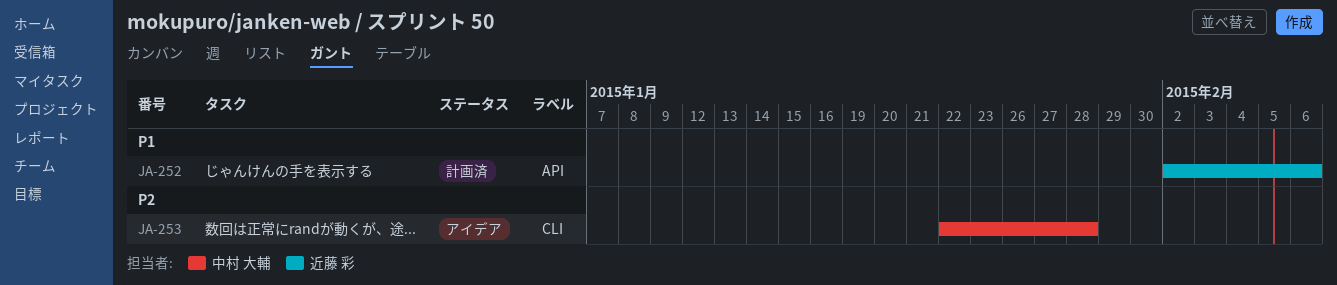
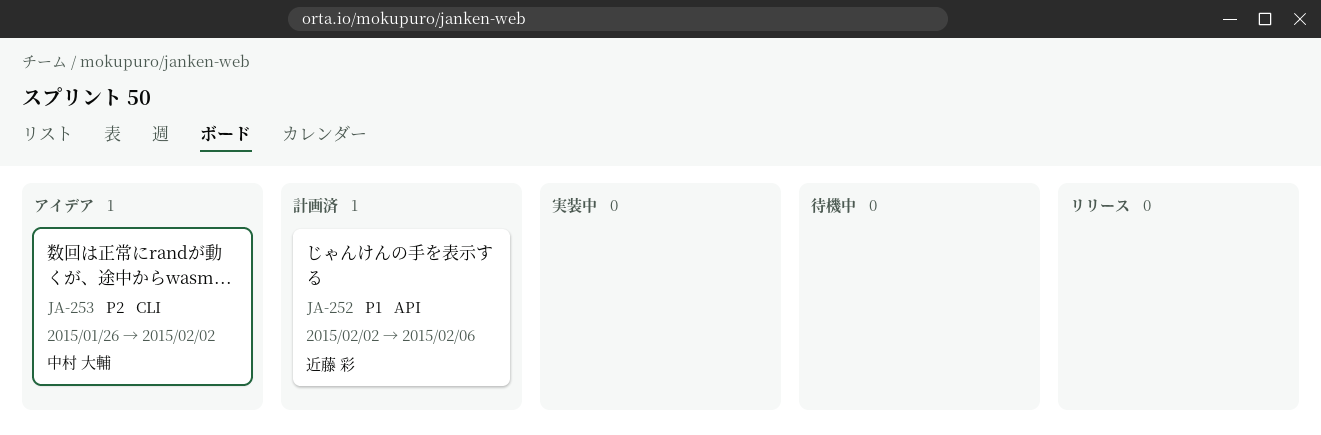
JA-253, start: Jan 22 -> Jan 26
JA-253, due: Jan 28 -> Feb 2

